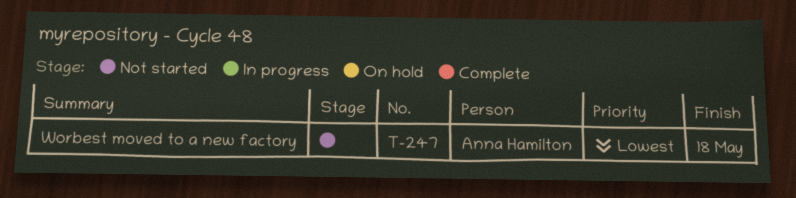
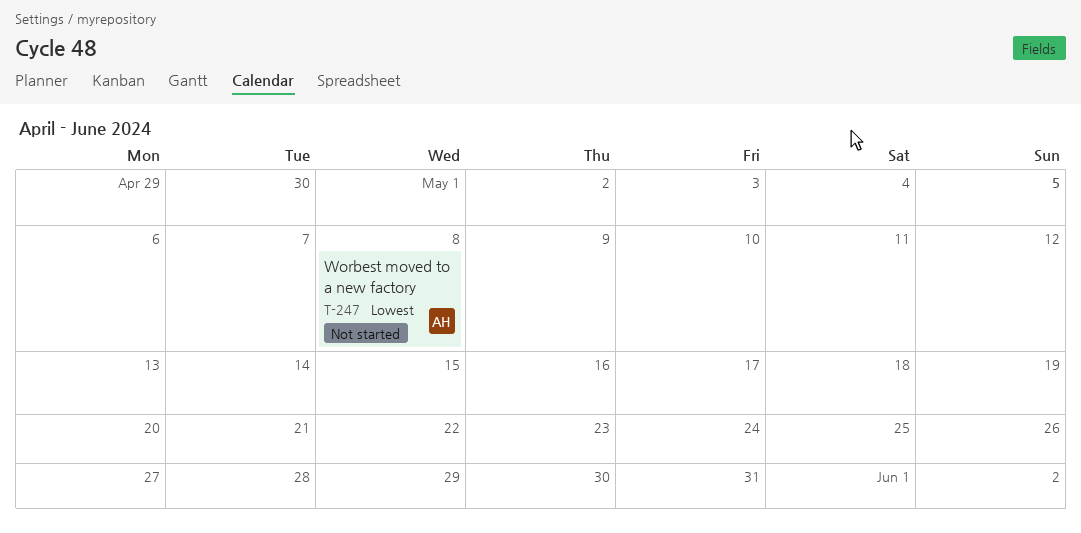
T-247, due: May 18 -> May 8

